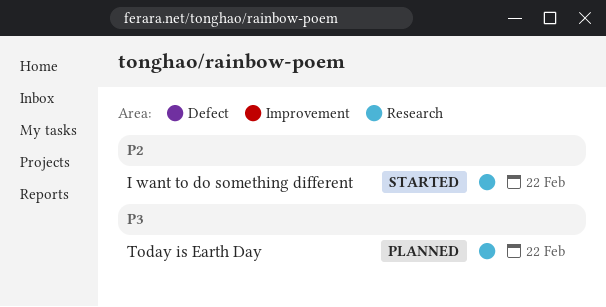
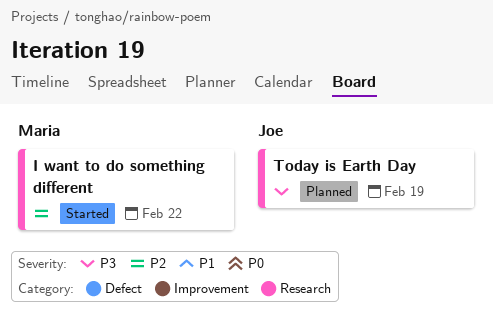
Today is Earth Day, due: Feb 22 -> Feb 19

